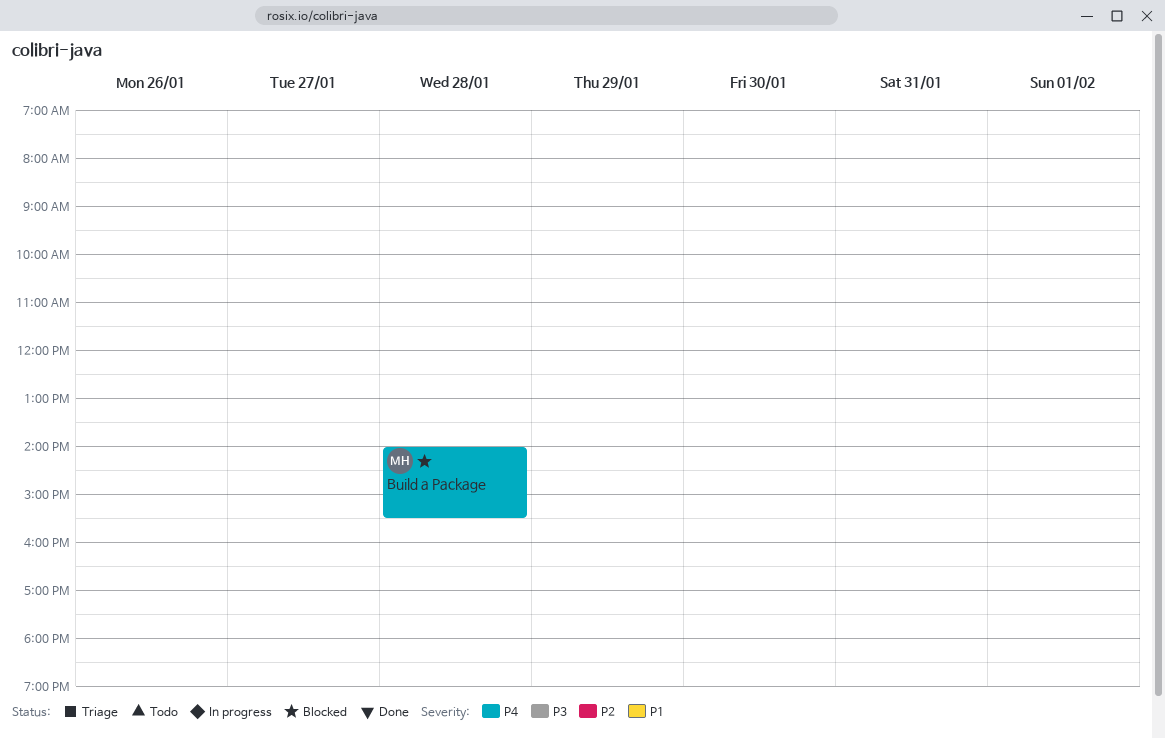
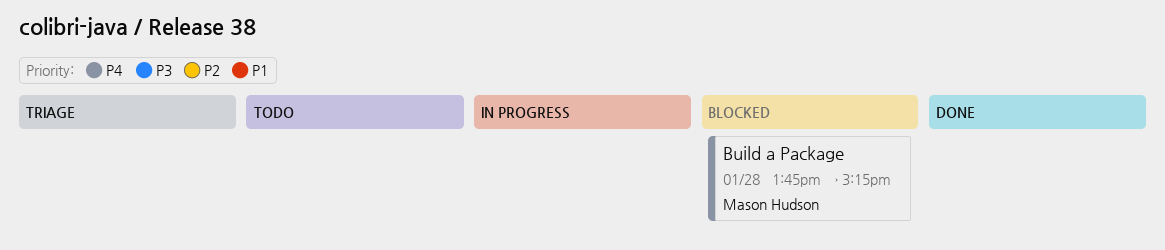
Build a Package, begins: 14:00 -> 13:45
Build a Package, ends: 15:30 -> 15:15

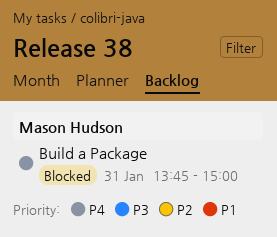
Build a Package, day: Jan 28 -> Jan 31
Build a Package, ends: 15:15 -> 15:00

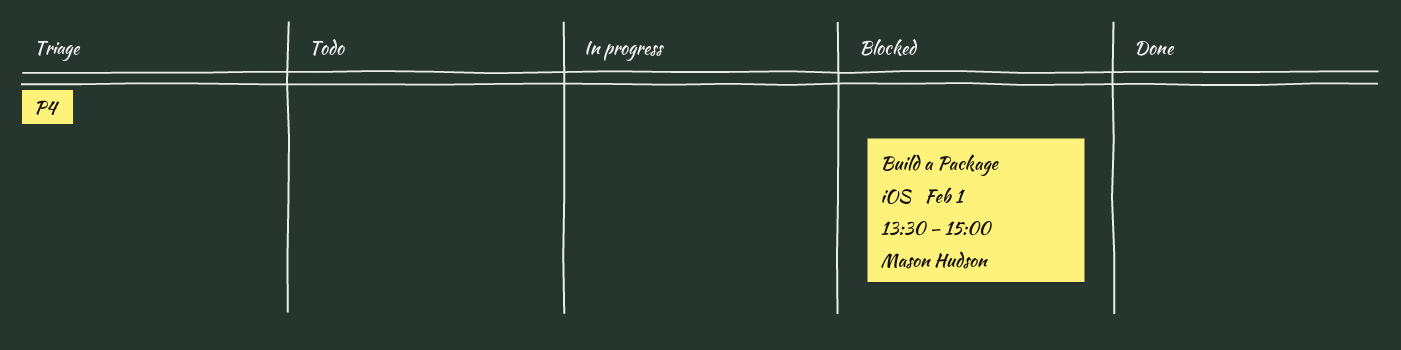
Build a Package, day: Jan 31 -> Feb 1
Build a Package, begins: 13:45 -> 13:30

